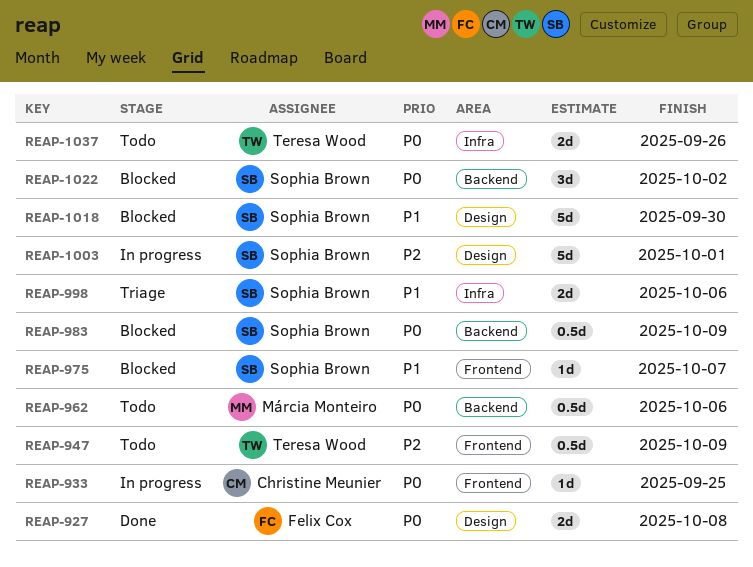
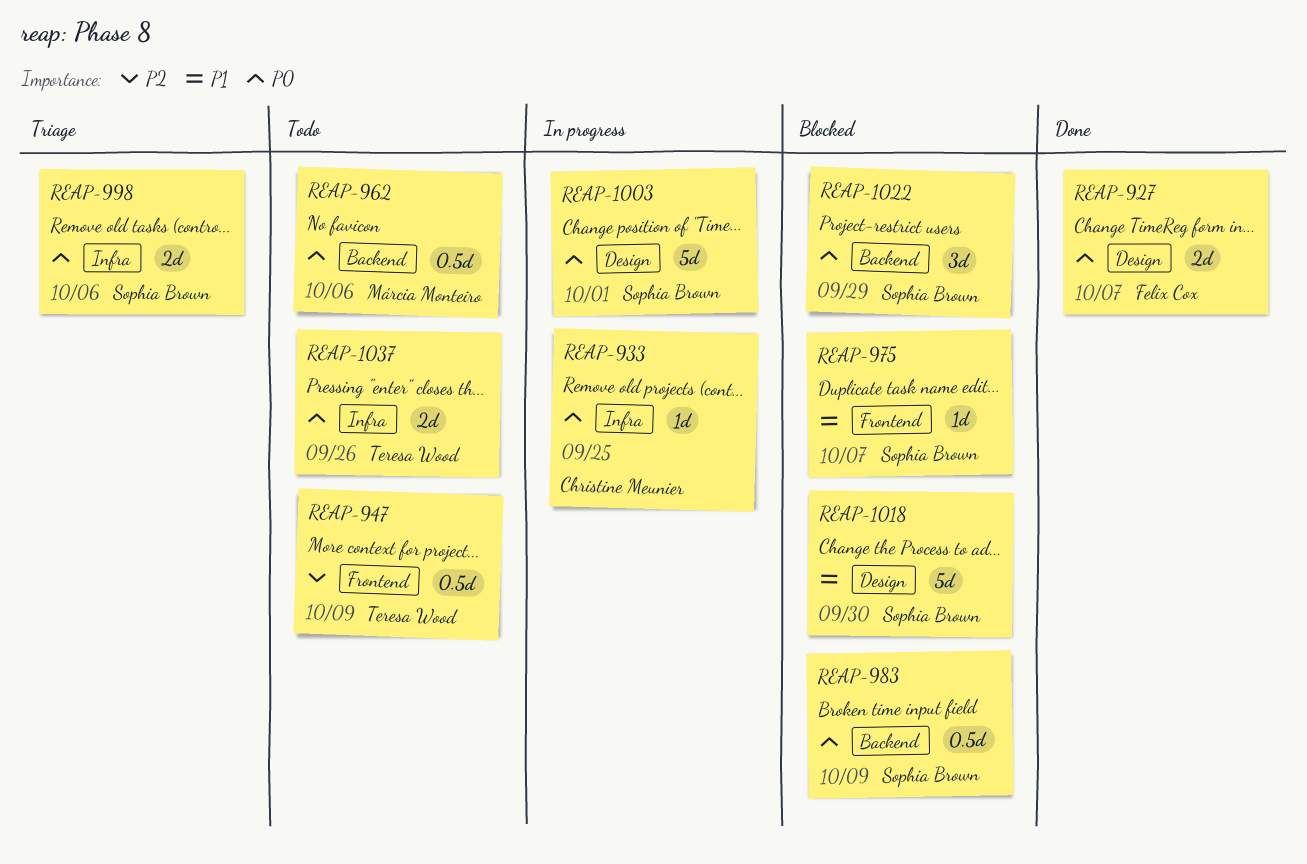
REAP-927, due: Oct 8 -> Oct 7
REAP-933, label: Frontend -> Infra
REAP-998, priority: P1 -> P0
REAP-1003, priority: P2 -> P0
REAP-1022, due: Oct 2 -> Sep 29

